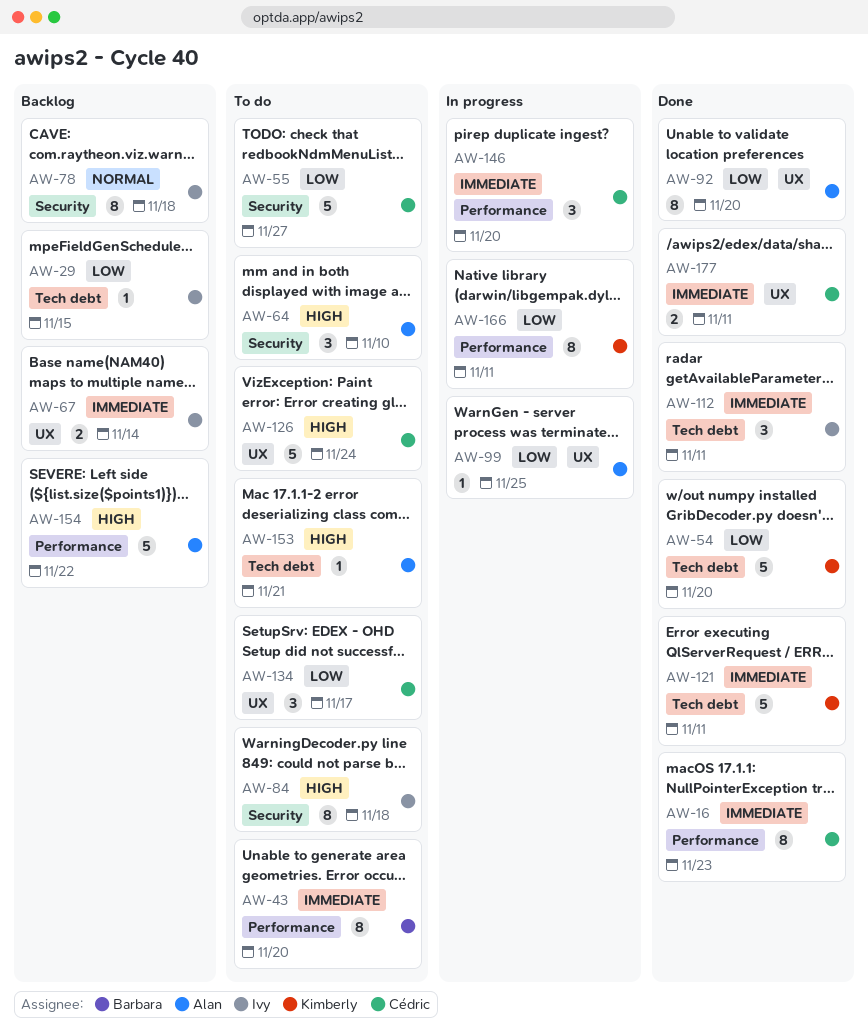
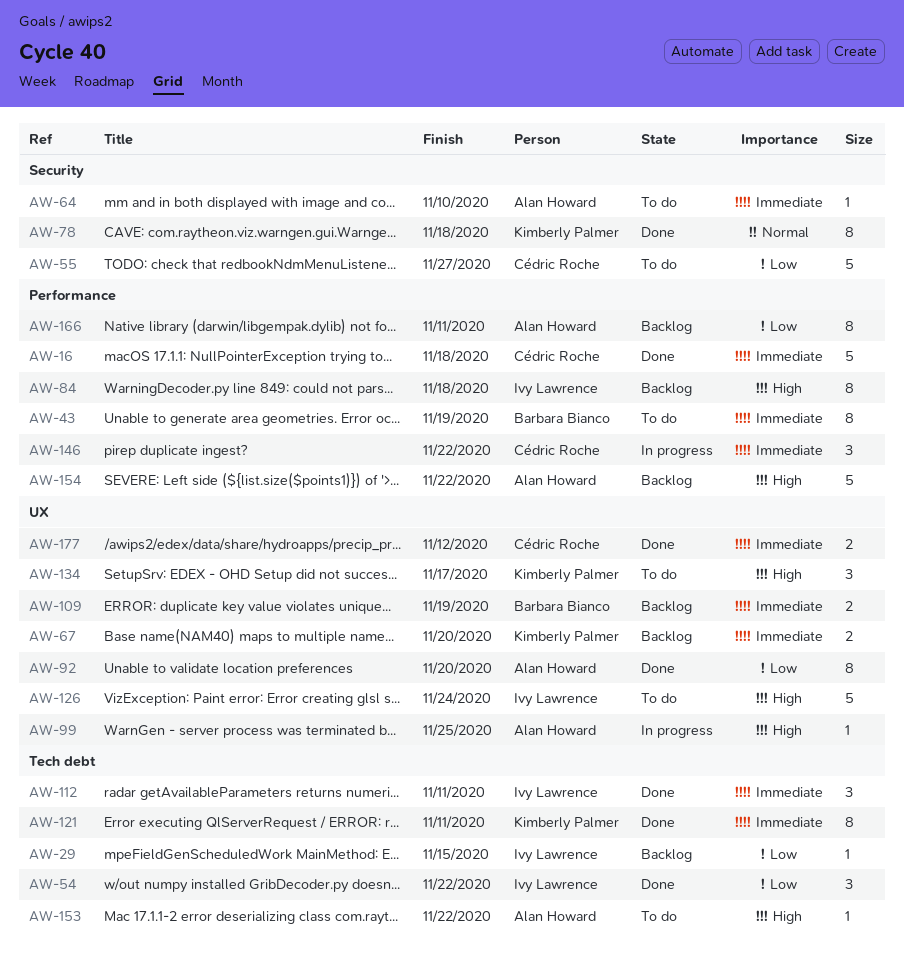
AW-16, estimate: 8 -> 5
AW-16, due: Nov 23 -> Nov 18
AW-43, due: Nov 20 -> Nov 19
AW-54, owner: Kimberly Palmer -> Ivy Lawrence
AW-54, estimate: 5 -> 3
AW-54, due: Nov 20 -> Nov 22
AW-64, priority: High -> Immediate
AW-64, estimate: 3 -> 1
AW-67, owner: Ivy Lawrence -> Kimberly Palmer
AW-67, due: Nov 14 -> Nov 20
AW-78, status: Backlog -> Done
AW-78, owner: Ivy Lawrence -> Kimberly Palmer
AW-84, status: To do -> Backlog
AW-84, label: Security -> Performance
AW-99, priority: Low -> High
AW-109: none -> present
AW-121, estimate: 5 -> 8
AW-126, owner: Cédric Roche -> Ivy Lawrence
AW-134, owner: Cédric Roche -> Kimberly Palmer
AW-134, priority: Low -> High
AW-146, due: Nov 20 -> Nov 22
AW-153, due: Nov 21 -> Nov 22
AW-166, status: In progress -> Backlog
AW-166, owner: Kimberly Palmer -> Alan Howard
AW-177, due: Nov 11 -> Nov 12

